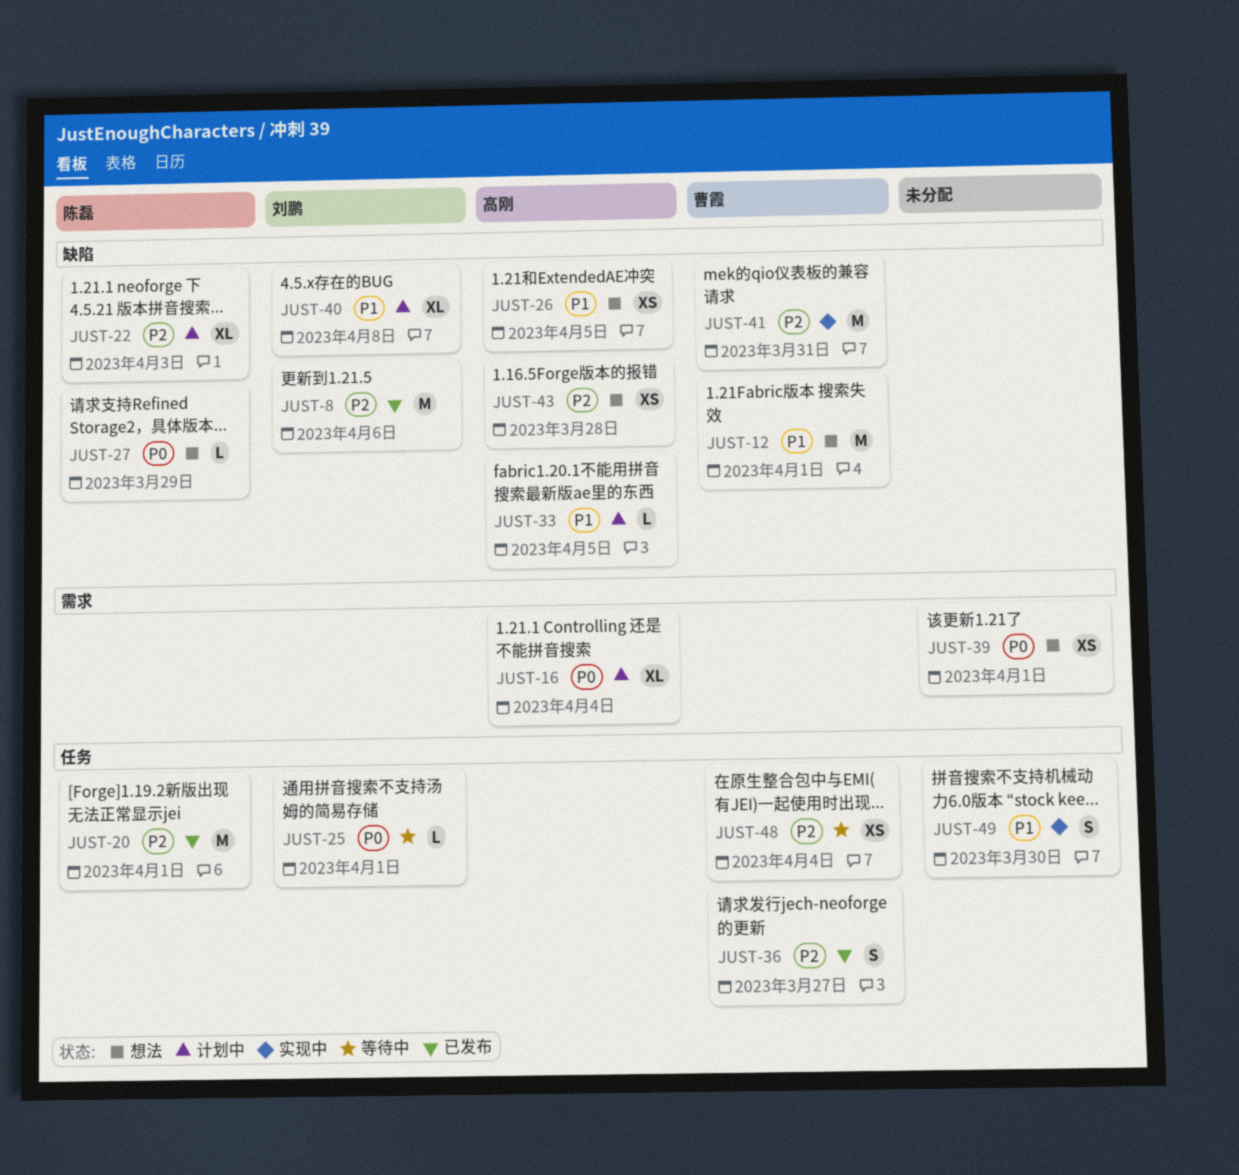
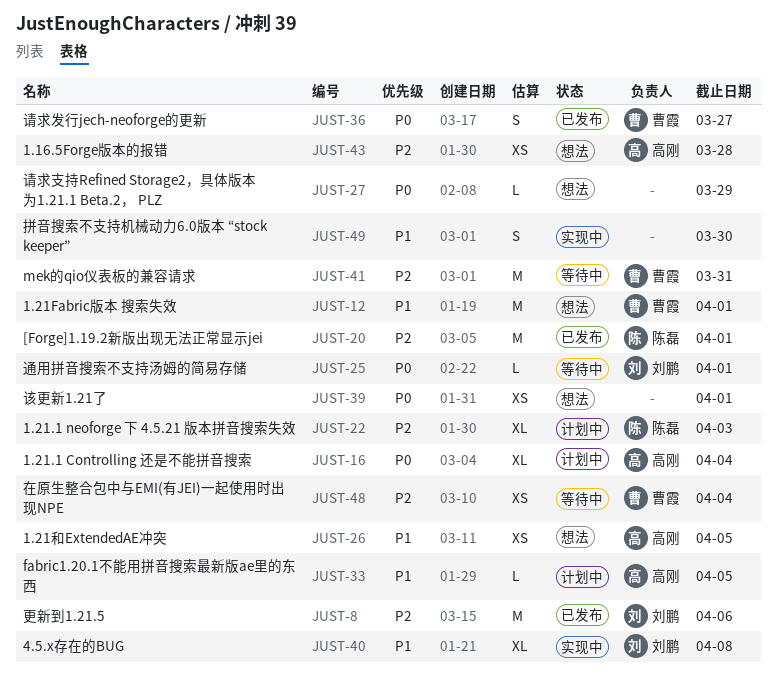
JUST-27, owner: 陈磊 -> none
JUST-36, priority: P2 -> P0
JUST-40, status: 计划中 -> 实现中
JUST-41, status: 实现中 -> 等待中

